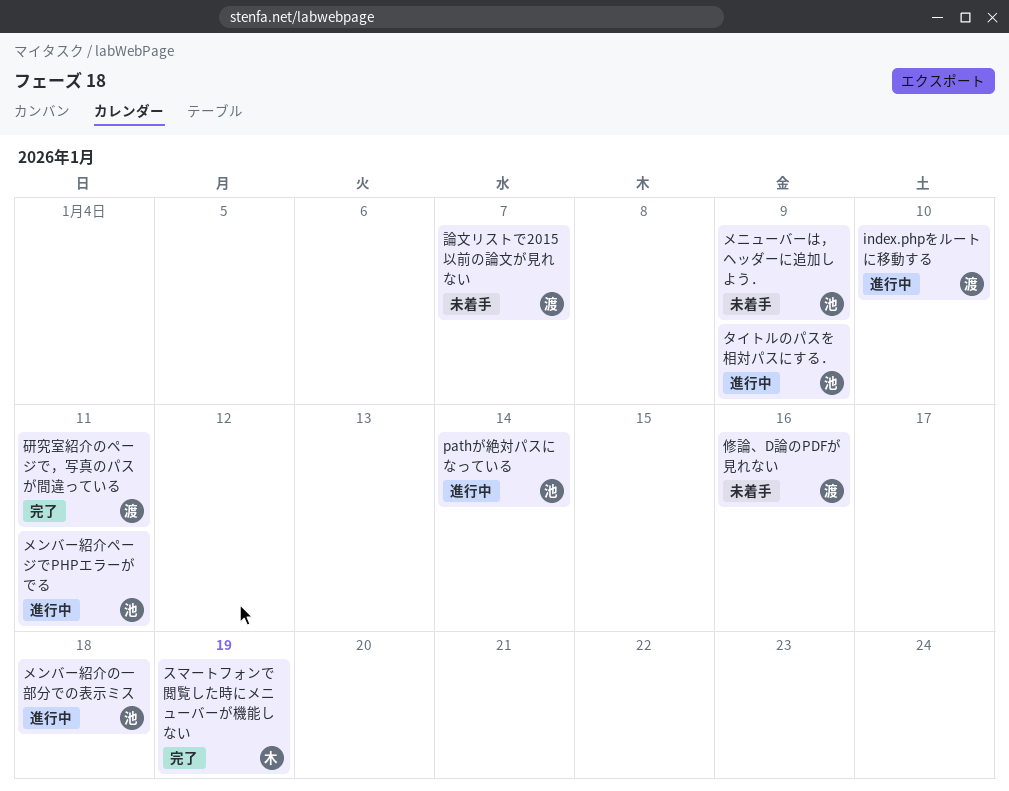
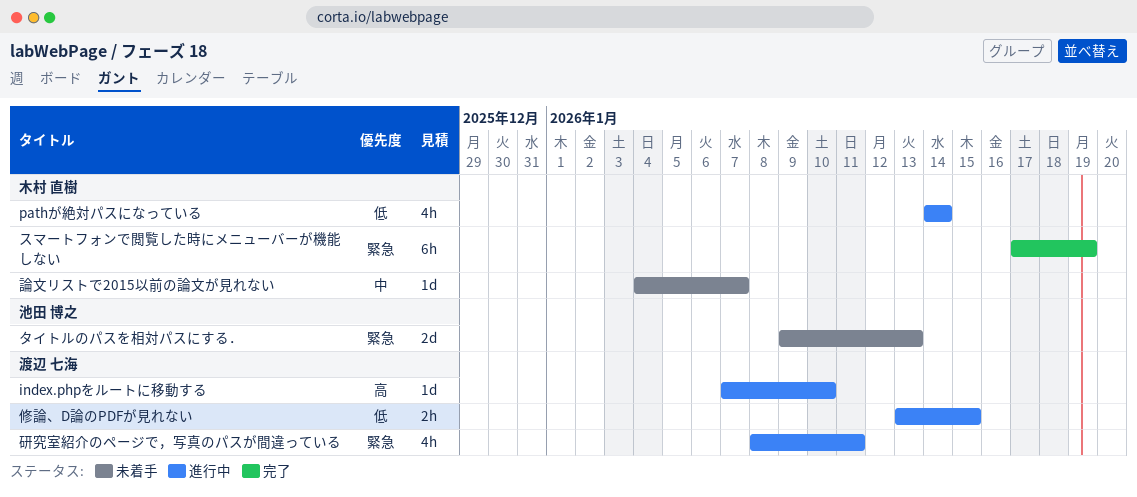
pathが絶対パスになっている, owner: 池田 博之 -> 木村 直樹
タイトルのパスを相対パスにする．, status: 進行中 -> 未着手
タイトルのパスを相対パスにする．, due: Jan 9 -> Jan 13
メニューバーは，ヘッダーに追加しよう．: present -> none
メンバー紹介の一部分での表示ミス: present -> none
メンバー紹介ページでPHPエラーがでる: present -> none
修論、D論のPDFが見れない, status: 未着手 -> 進行中
修論、D論のPDFが見れない, due: Jan 16 -> Jan 15
研究室紹介のページで，写真のパスが間違っている, status: 完了 -> 進行中
論文リストで2015以前の論文が見れない, owner: 渡辺 七海 -> 木村 直樹

